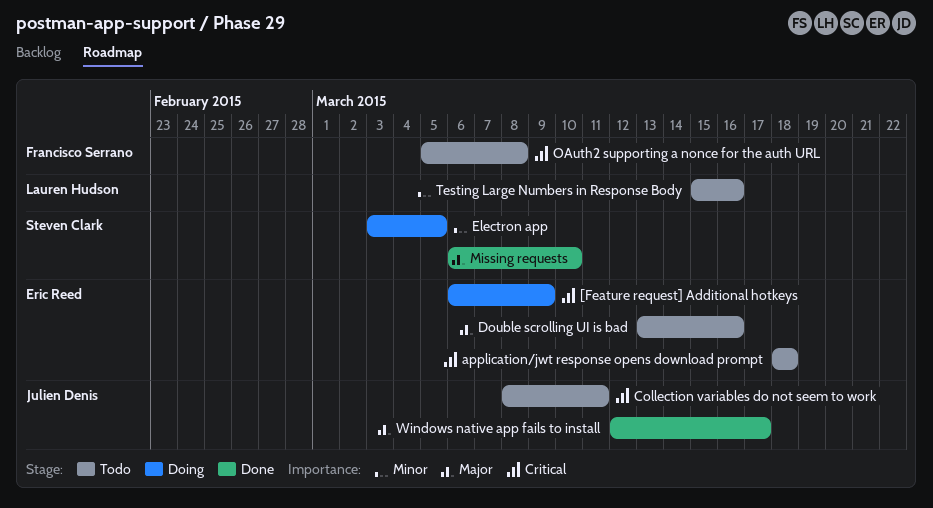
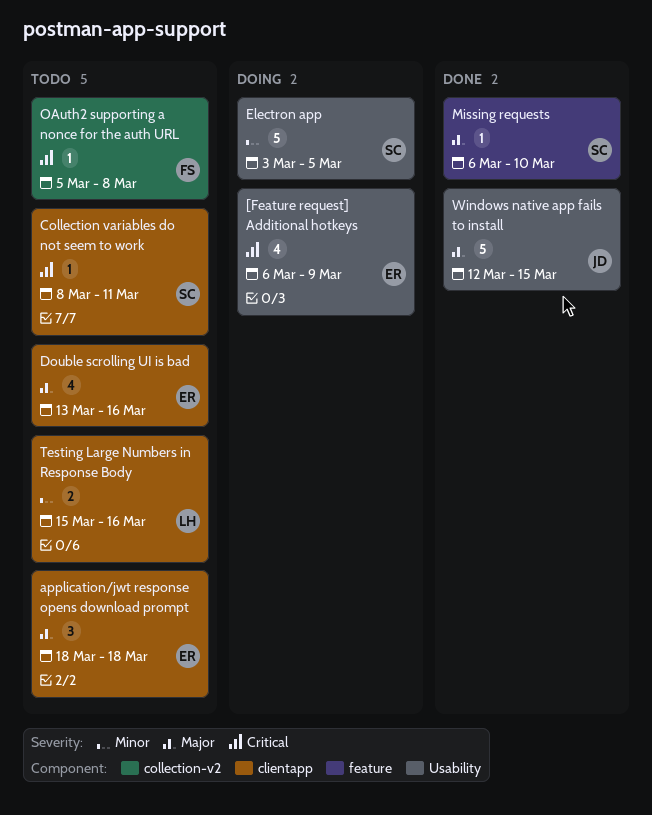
application/jwt response opens download prompt, priority: Critical -> Major
Collection variables do not seem to work, owner: Julien Denis -> Steven Clark
Windows native app fails to install, due: Mar 17 -> Mar 15

